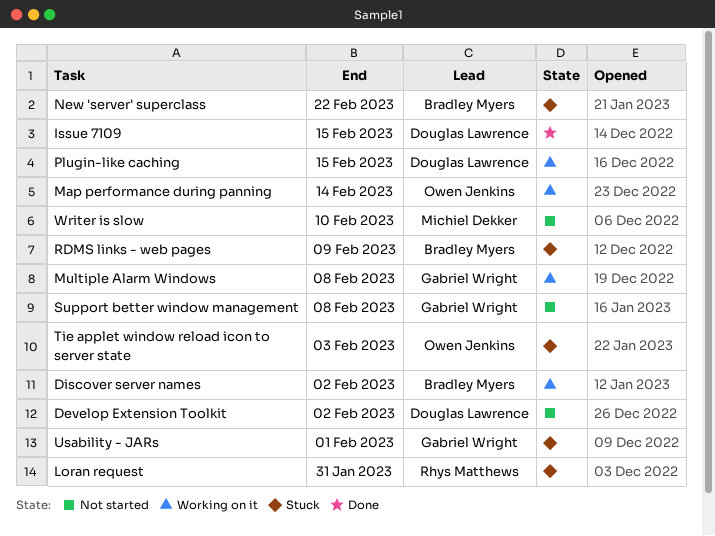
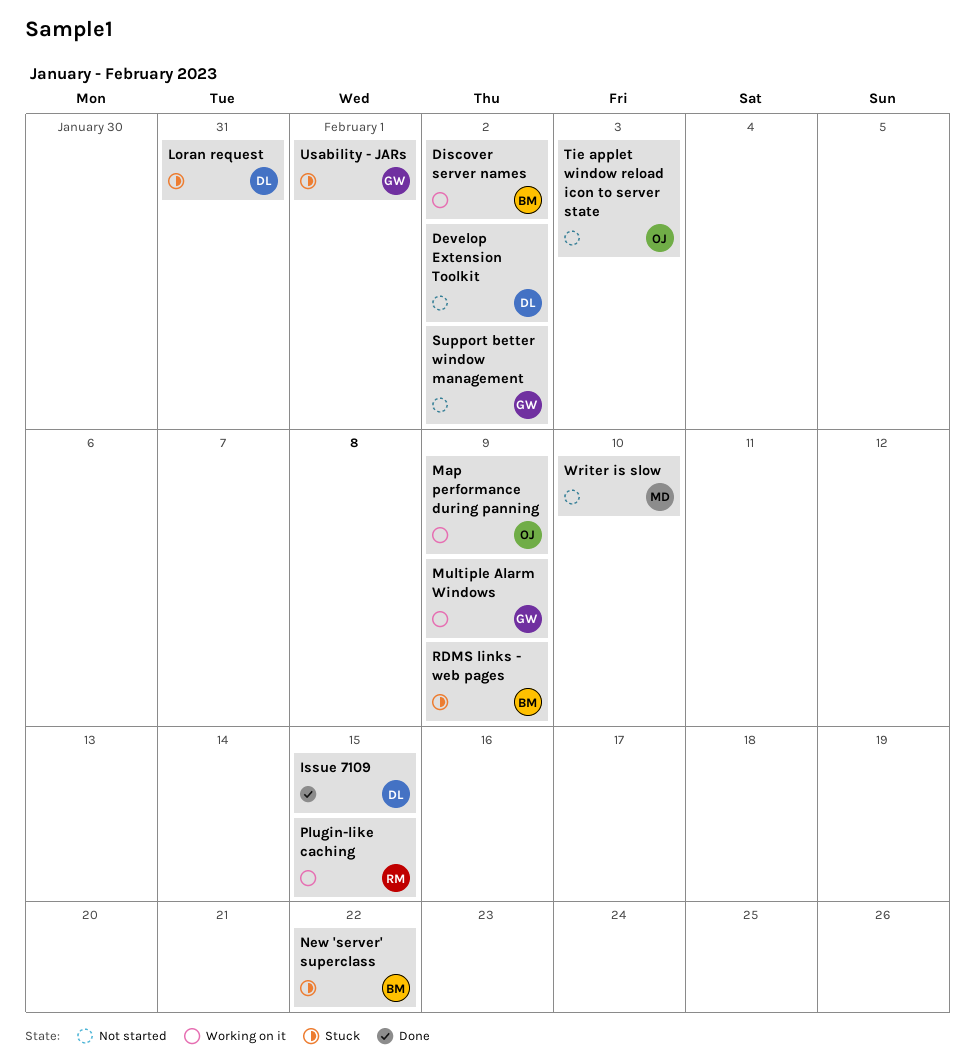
Loran request, owner: Rhys Matthews -> Douglas Lawrence
Map performance during panning, due: Feb 14 -> Feb 9
Multiple Alarm Windows, due: Feb 8 -> Feb 9
Plugin-like caching, owner: Douglas Lawrence -> Rhys Matthews
Support better window management, due: Feb 8 -> Feb 2
Tie applet window reload icon to server state, status: Stuck -> Not started

